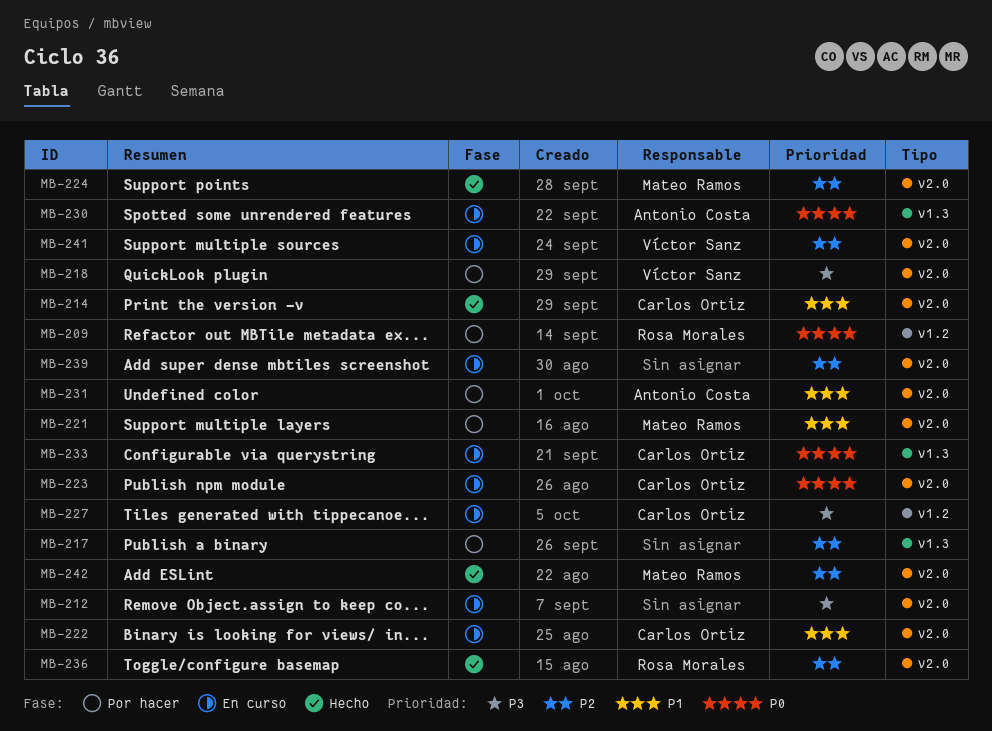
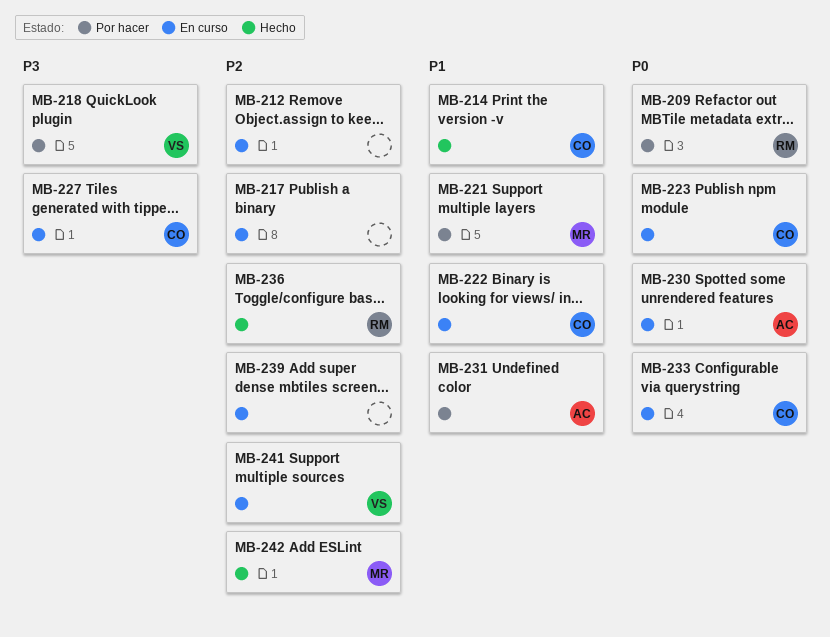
MB-212, priority: P3 -> P2
MB-217, status: Por hacer -> En curso
MB-224: present -> none

